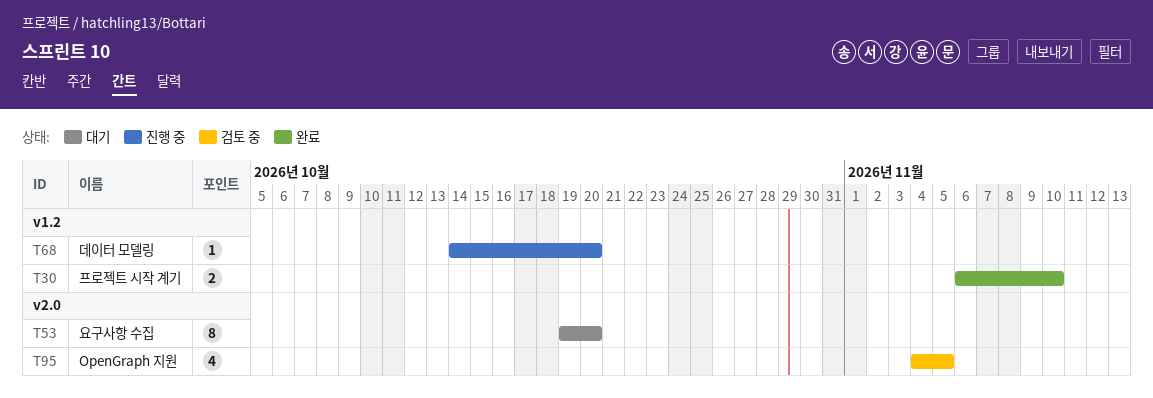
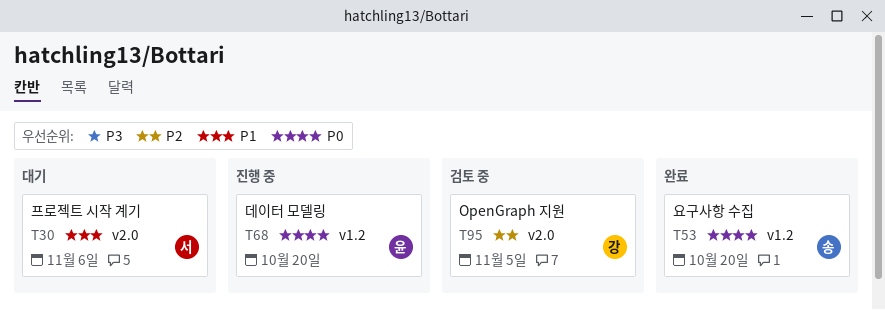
T30, status: 완료 -> 대기
T30, label: v1.2 -> v2.0
T30, due: Nov 10 -> Nov 6
T53, status: 대기 -> 완료
T53, label: v2.0 -> v1.2

